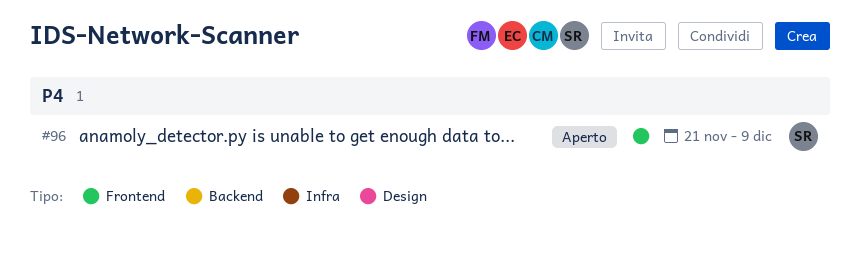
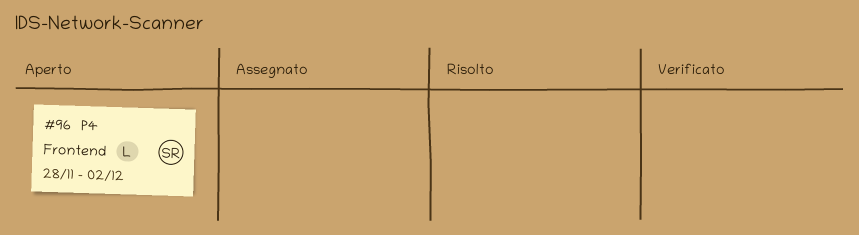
#96, start: Nov 21 -> Nov 28
#96, due: Dec 9 -> Dec 2

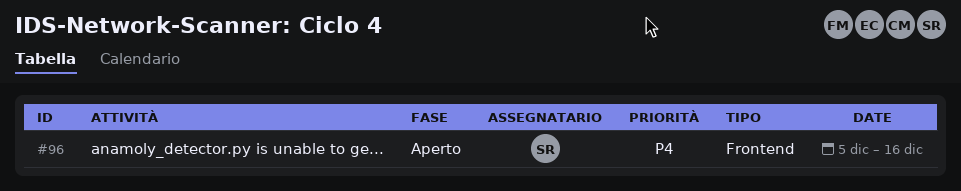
#96, start: Nov 28 -> Dec 5
#96, due: Dec 2 -> Dec 16

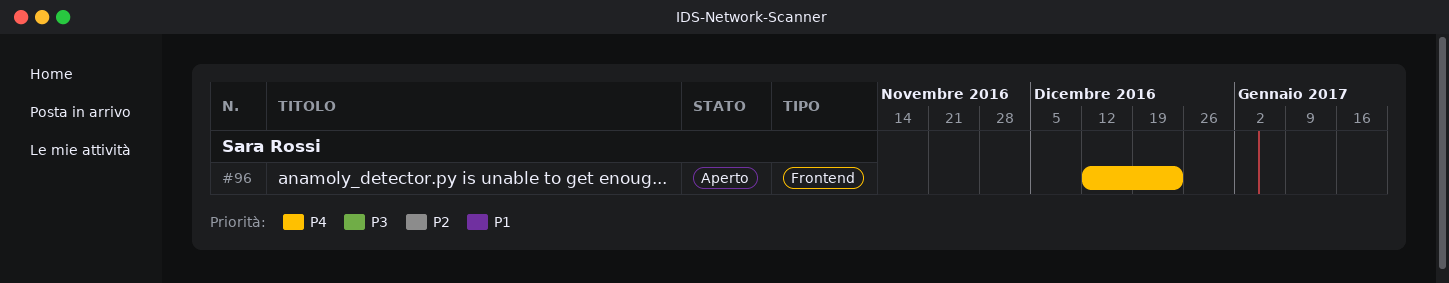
#96, start: Dec 5 -> Dec 12
#96, due: Dec 16 -> Dec 23

